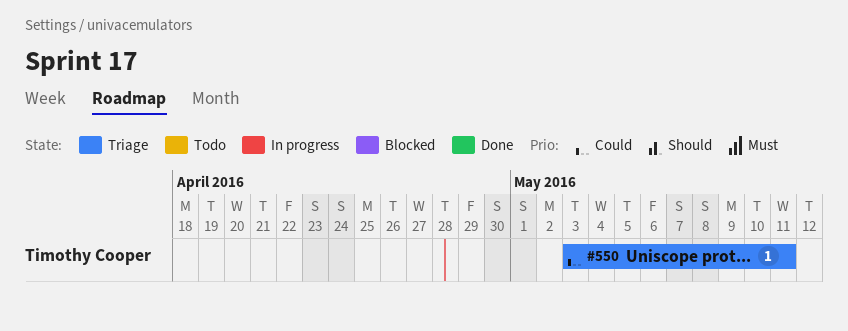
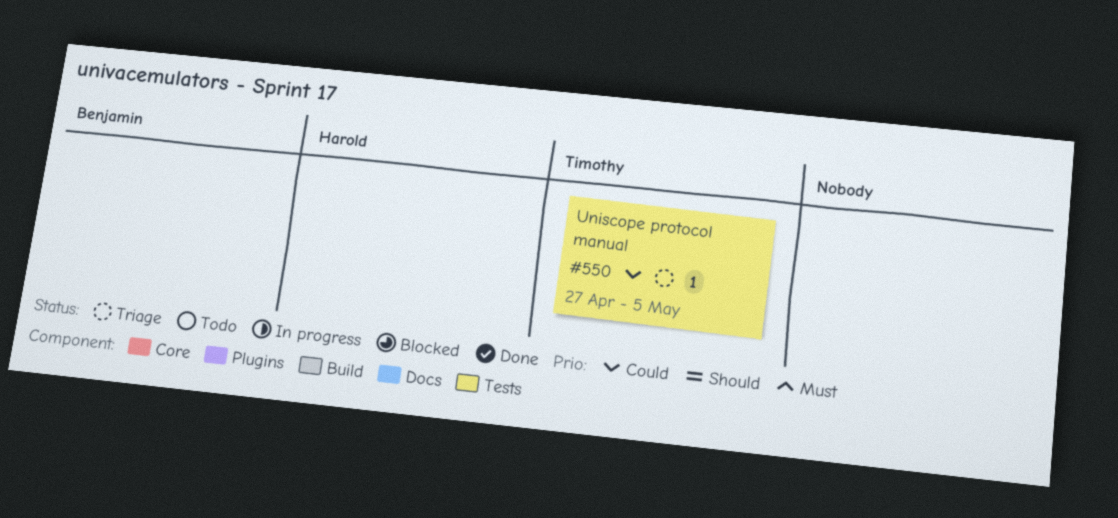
#550, start: May 3 -> Apr 27
#550, due: May 11 -> May 5

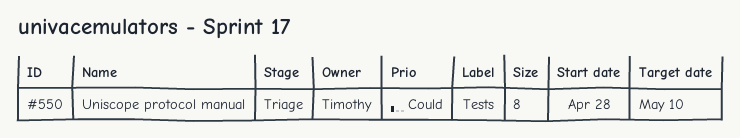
#550, estimate: 1 -> 8
#550, start: Apr 27 -> Apr 28
#550, due: May 5 -> May 10

